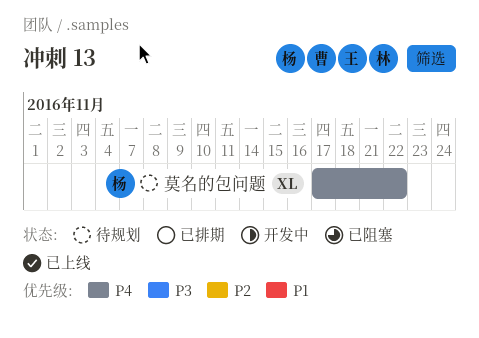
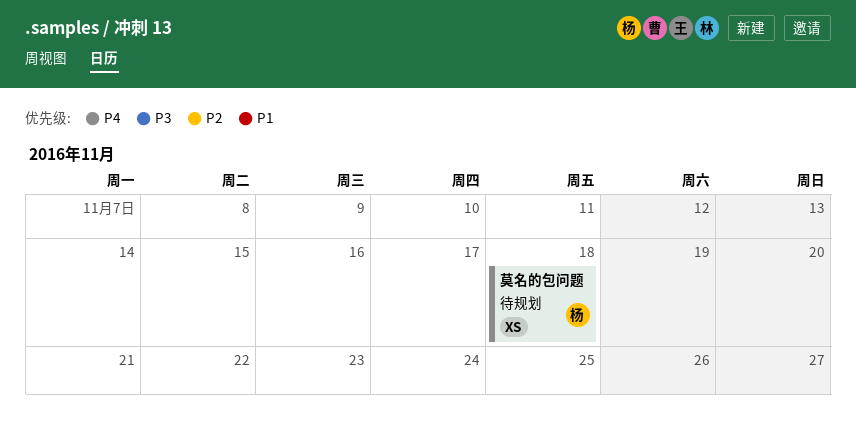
莫名的包问题, estimate: XL -> XS
莫名的包问题, due: Nov 22 -> Nov 18

